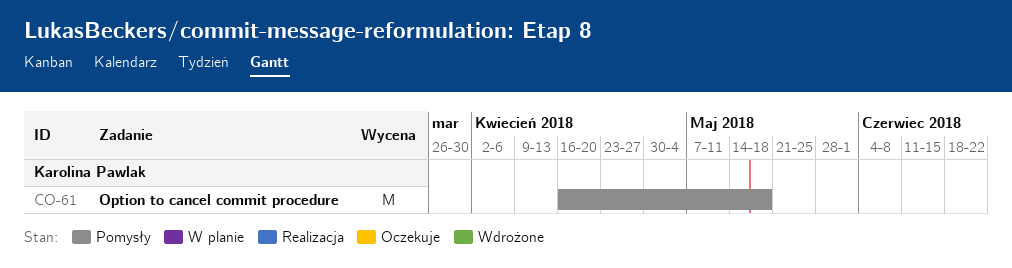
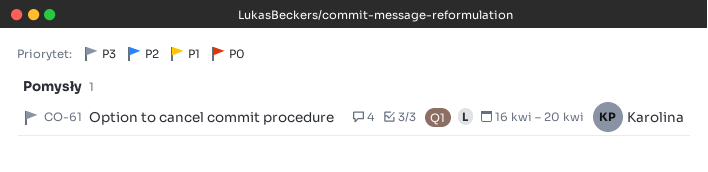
CO-61, estimate: M -> L
CO-61, due: May 18 -> Apr 20

